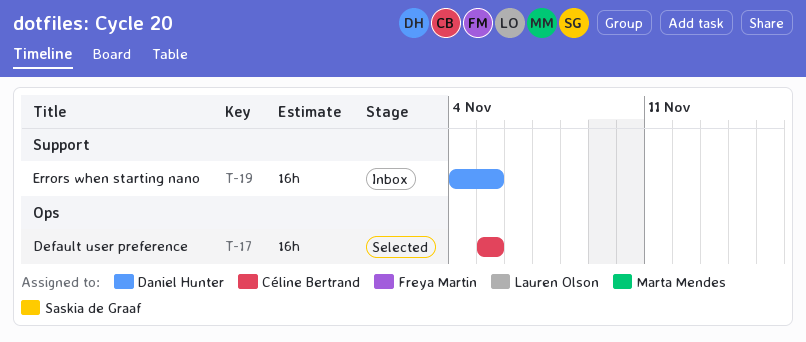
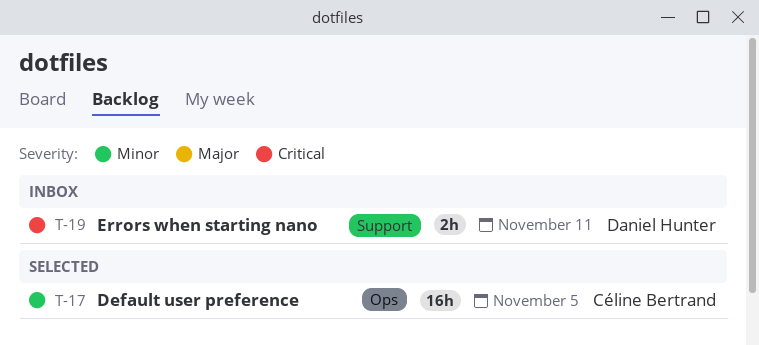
T-19, estimate: 16h -> 2h
T-19, due: Nov 5 -> Nov 11

